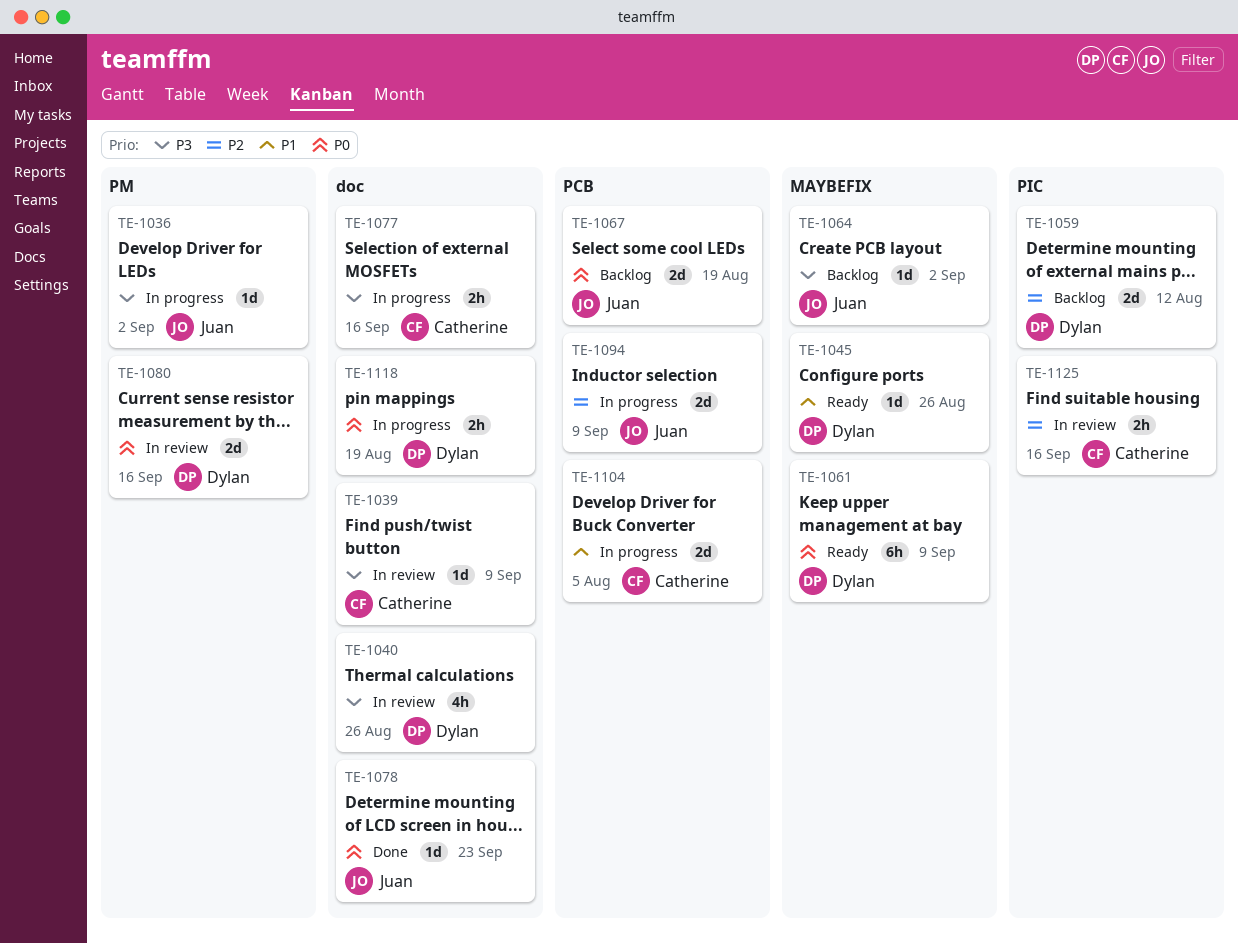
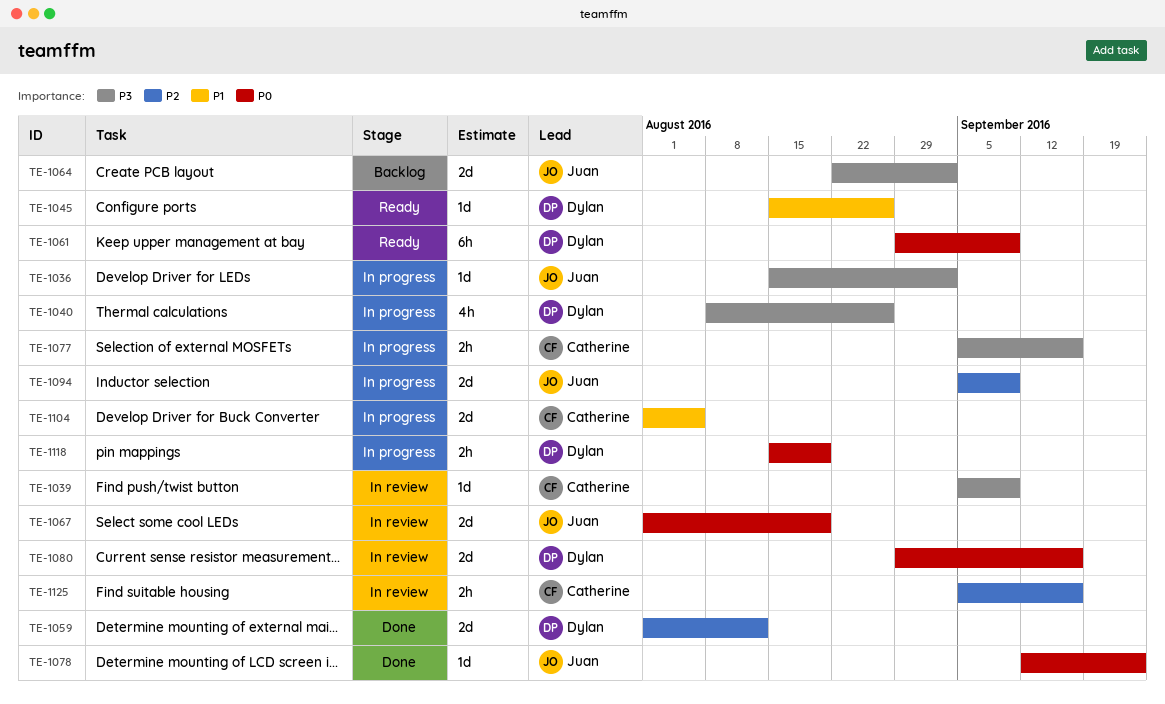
TE-1040, status: In review -> In progress
TE-1059, status: Backlog -> Done
TE-1064, estimate: 1d -> 2d
TE-1067, status: Backlog -> In review

